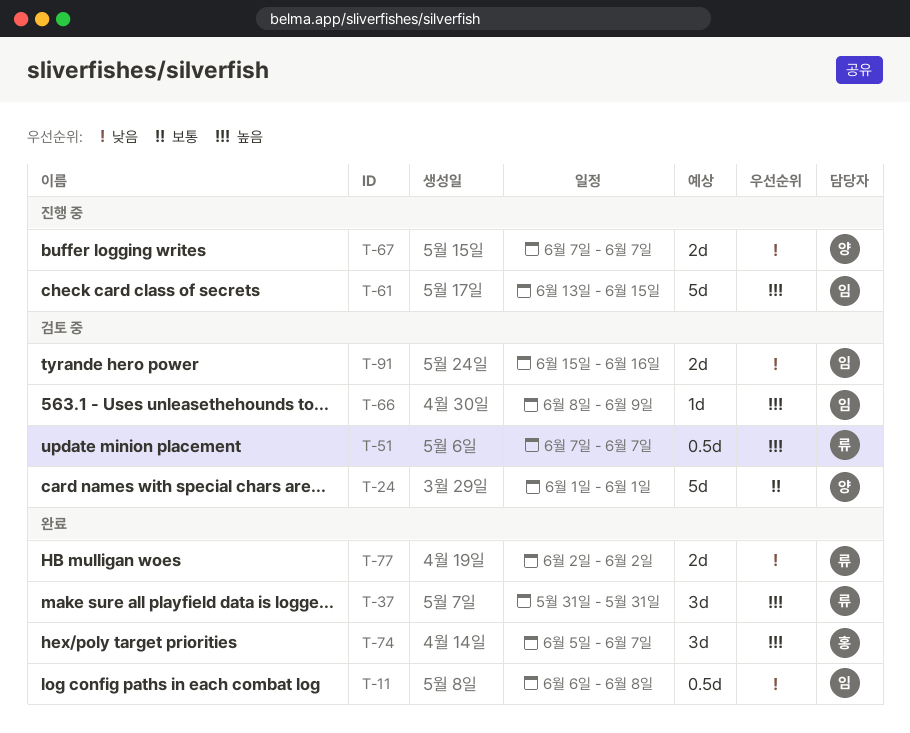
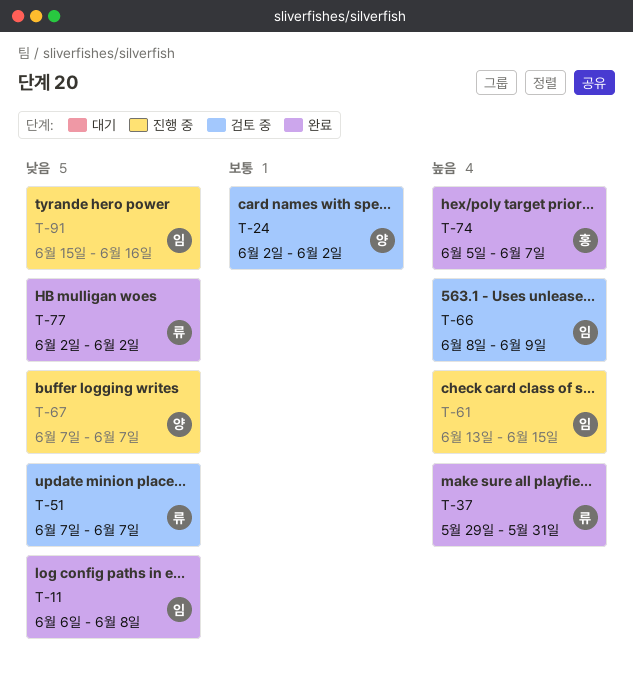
T-24, start: Jun 1 -> Jun 2
T-24, due: Jun 1 -> Jun 2
T-37, start: May 31 -> May 29
T-51, priority: 높음 -> 낮음
T-91, status: 검토 중 -> 진행 중

